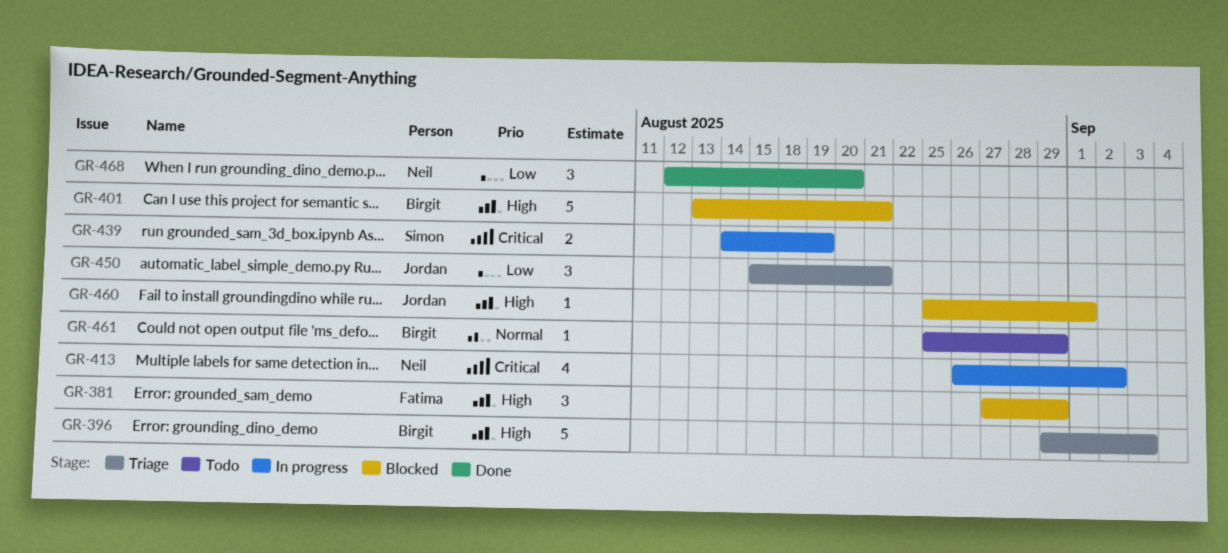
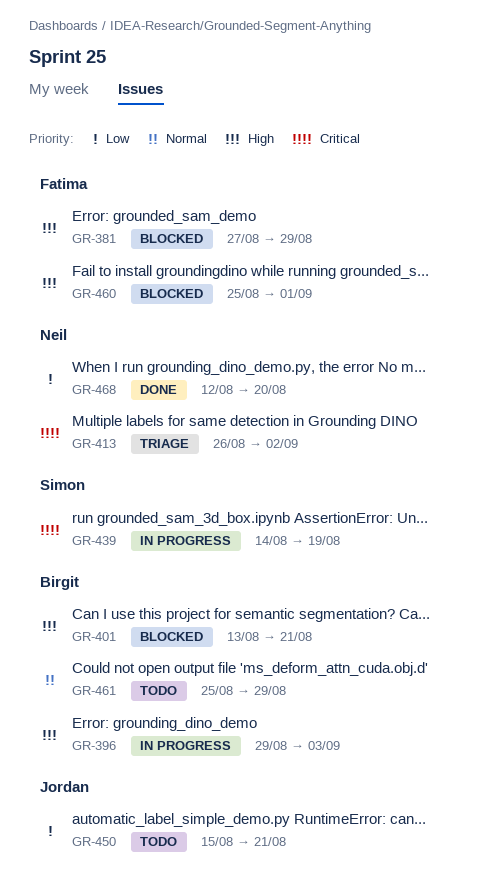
GR-396, status: Triage -> In progress
GR-413, status: In progress -> Triage
GR-450, status: Triage -> Todo
GR-460, owner: Jordan -> Fatima

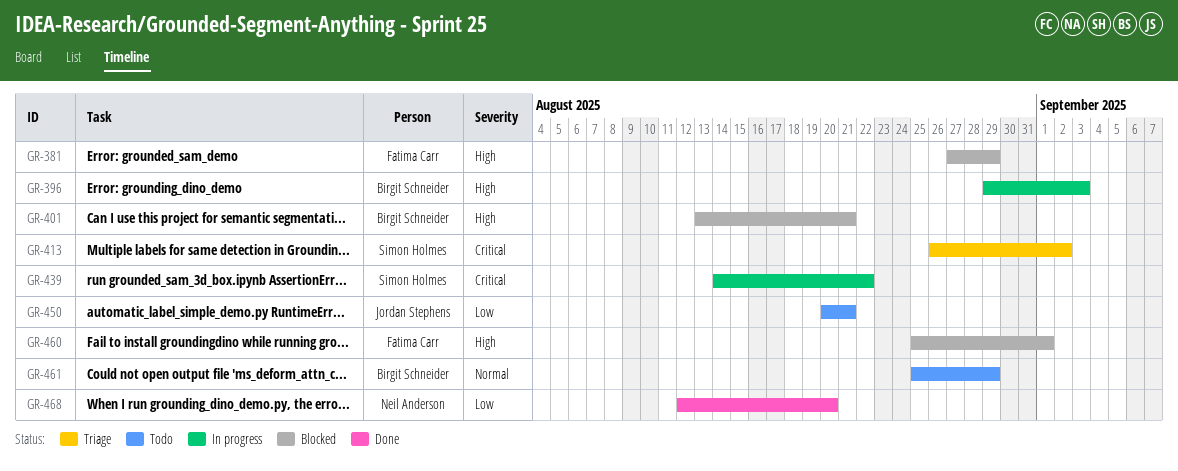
GR-413, owner: Neil Anderson -> Simon Holmes
GR-439, due: Aug 19 -> Aug 22
GR-450, start: Aug 15 -> Aug 20

